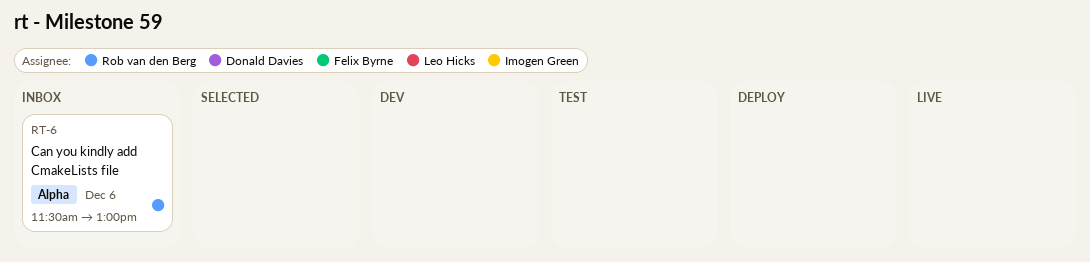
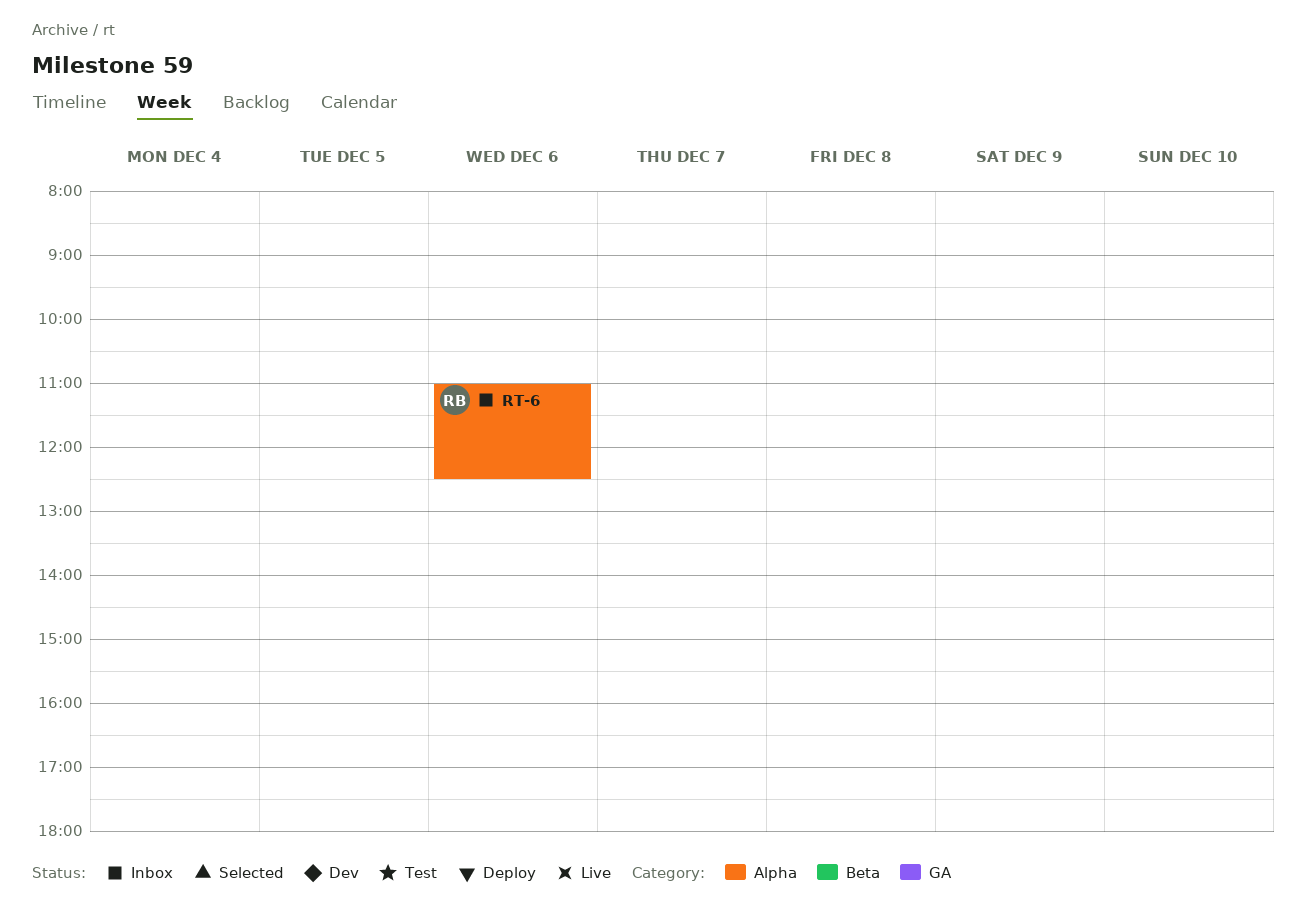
RT-6, begins: 11:30 -> 11:00
RT-6, ends: 13:00 -> 12:30

